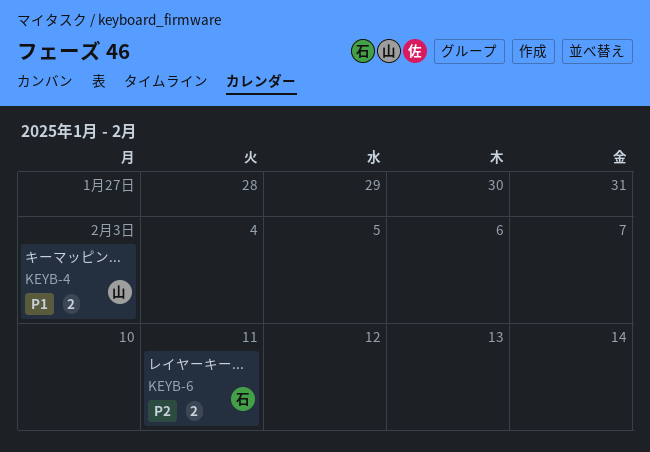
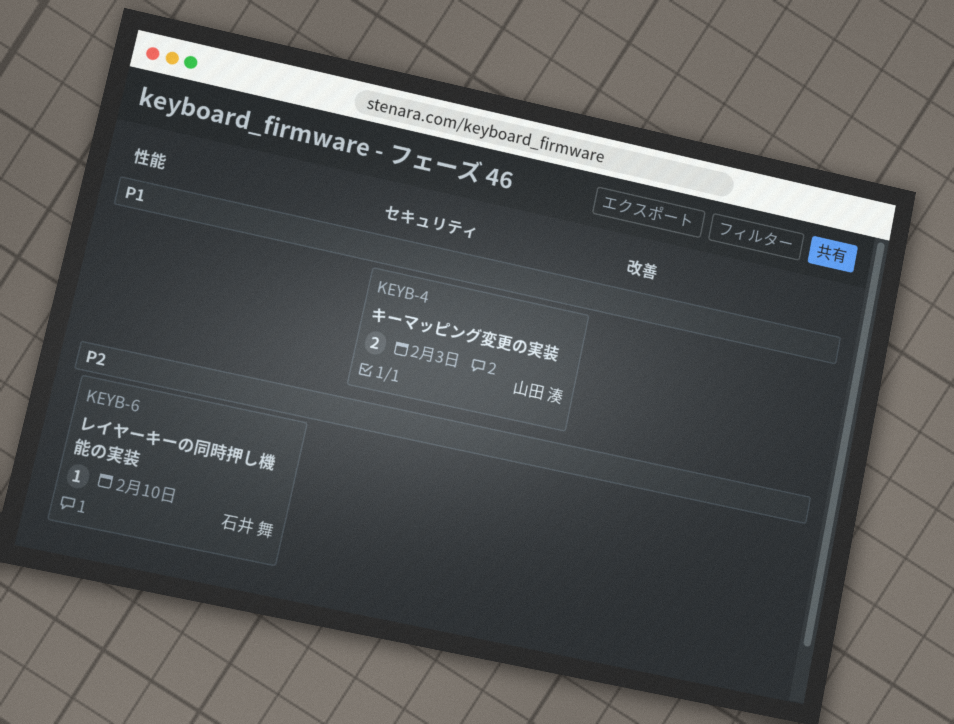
KEYB-6, estimate: 2 -> 1
KEYB-6, due: Feb 11 -> Feb 10

